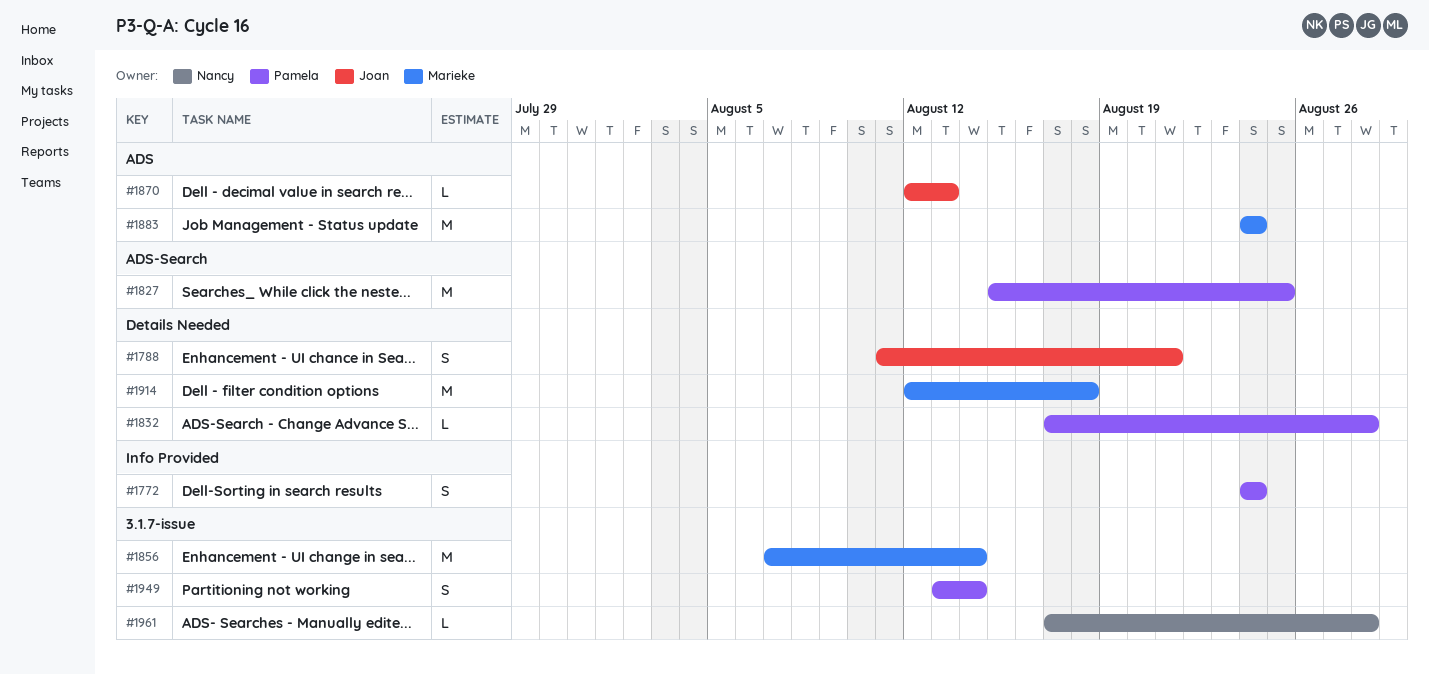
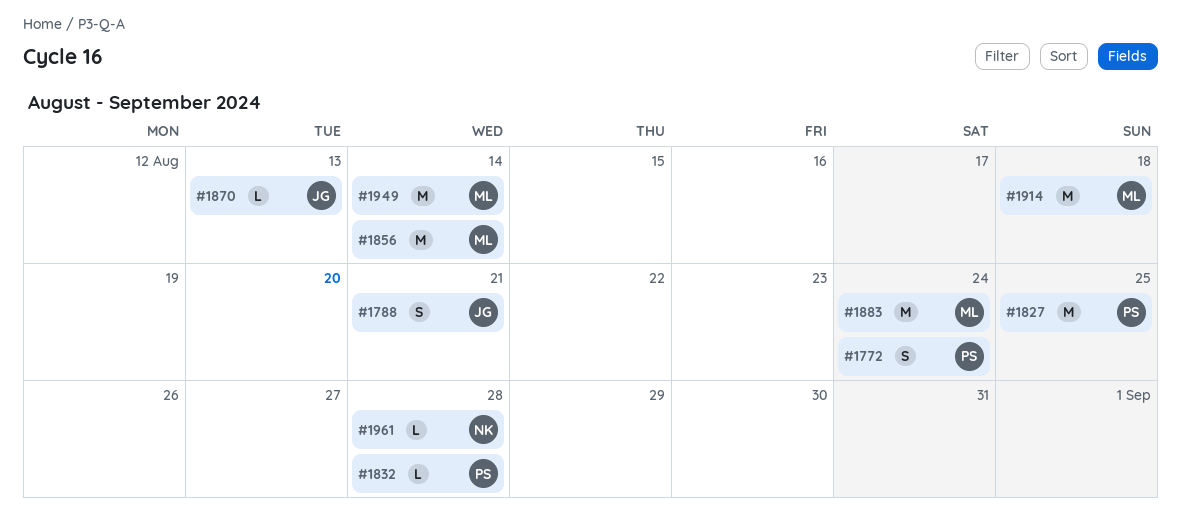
#1949, owner: Pamela -> Marieke
#1949, estimate: S -> M

